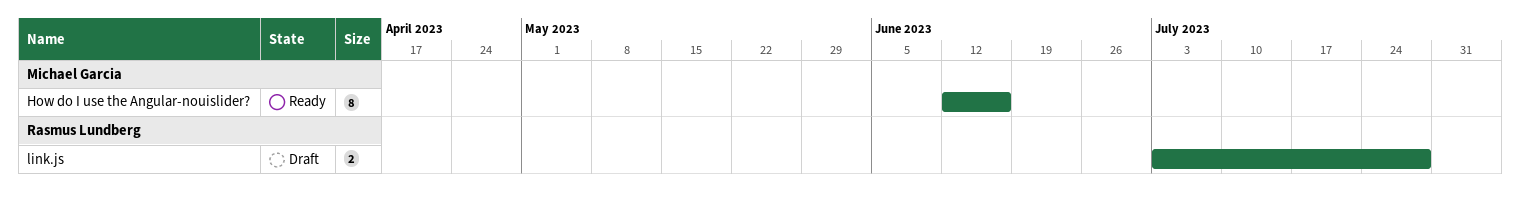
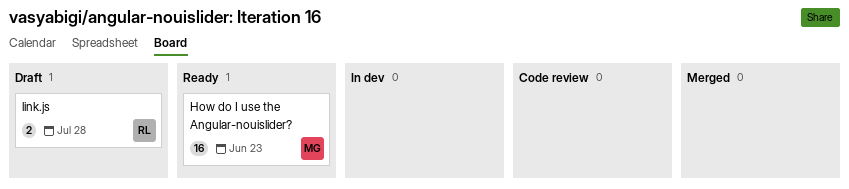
How do I use the Angular-nouislider?, estimate: 8 -> 16
How do I use the Angular-nouislider?, due: Jun 16 -> Jun 23

